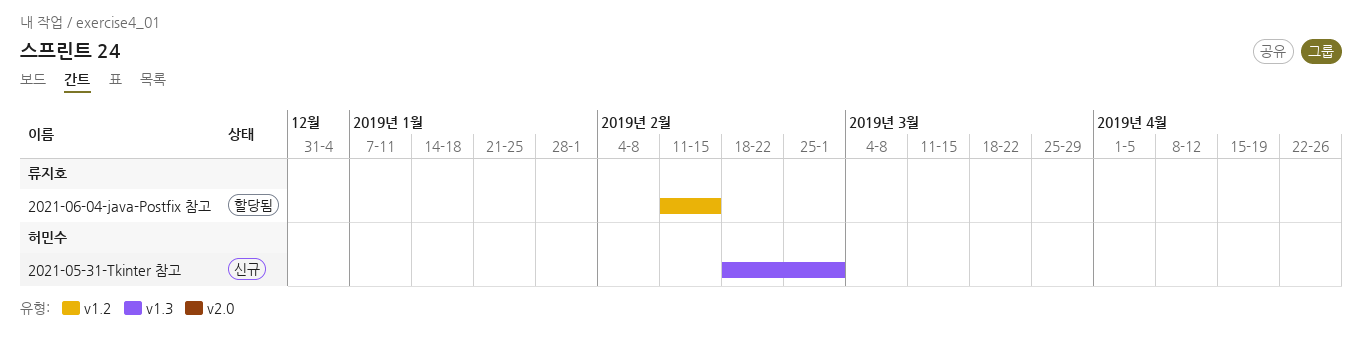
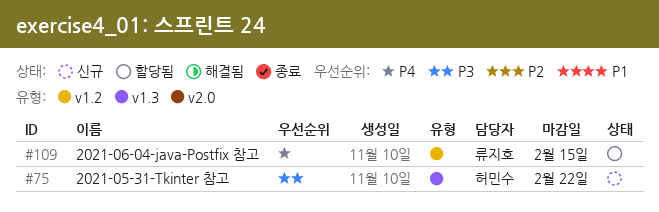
2021-05-31-Tkinter 참고, due: Mar 1 -> Feb 22

